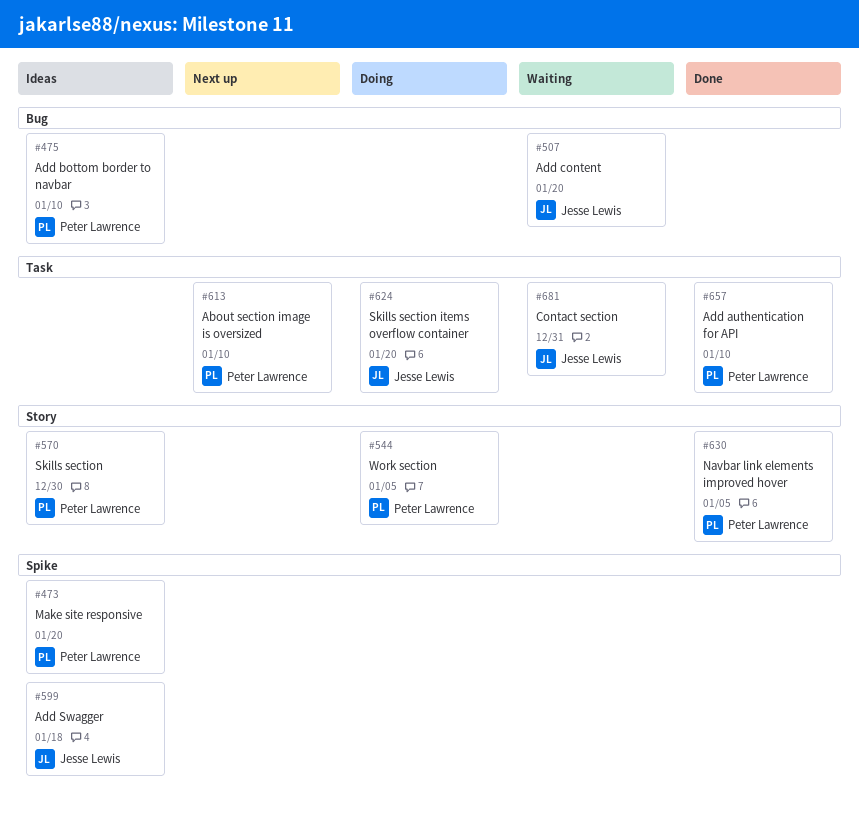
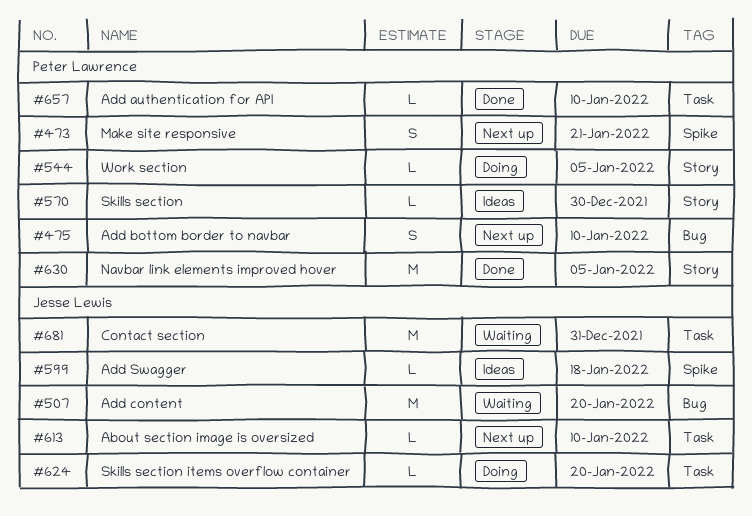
#473, status: Ideas -> Next up
#473, due: Jan 20 -> Jan 21
#475, status: Ideas -> Next up
#613, owner: Peter Lawrence -> Jesse Lewis

